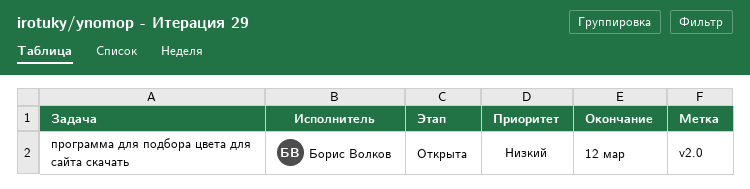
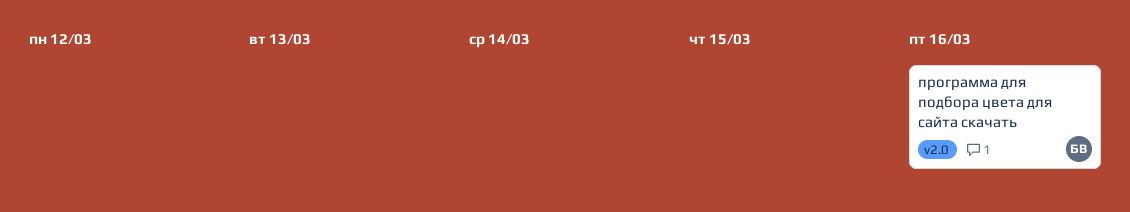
программа для подбора цвета для сайта скачать, due: Mar 12 -> Mar 16

